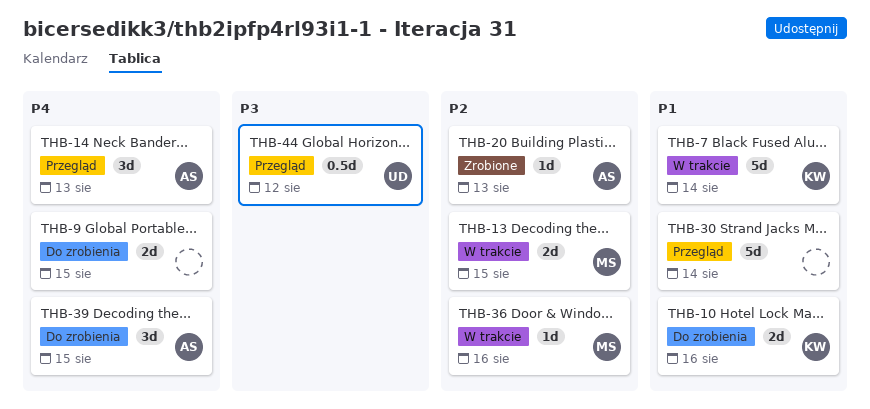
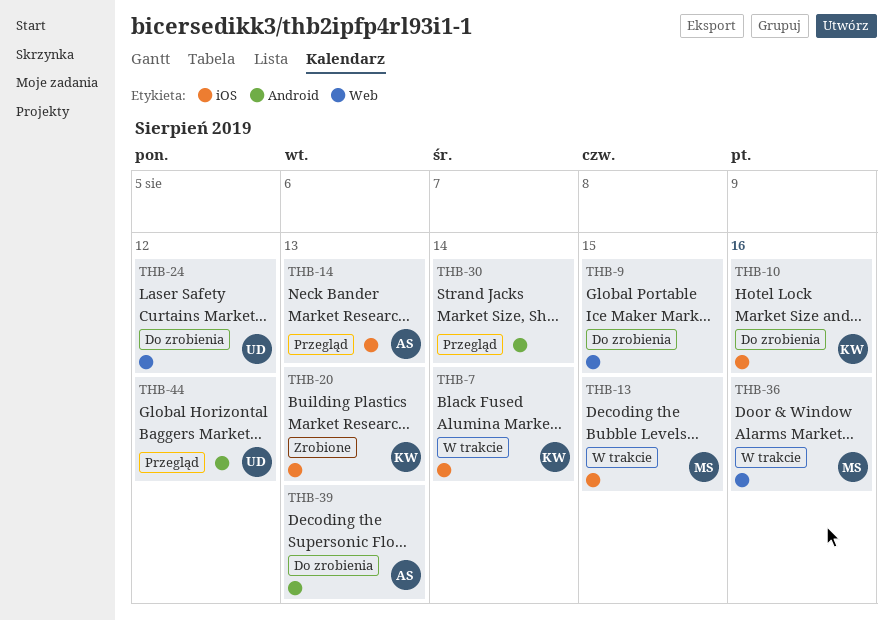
THB-20, owner: AS -> KW
THB-24: none -> present
THB-39, due: Aug 15 -> Aug 13

